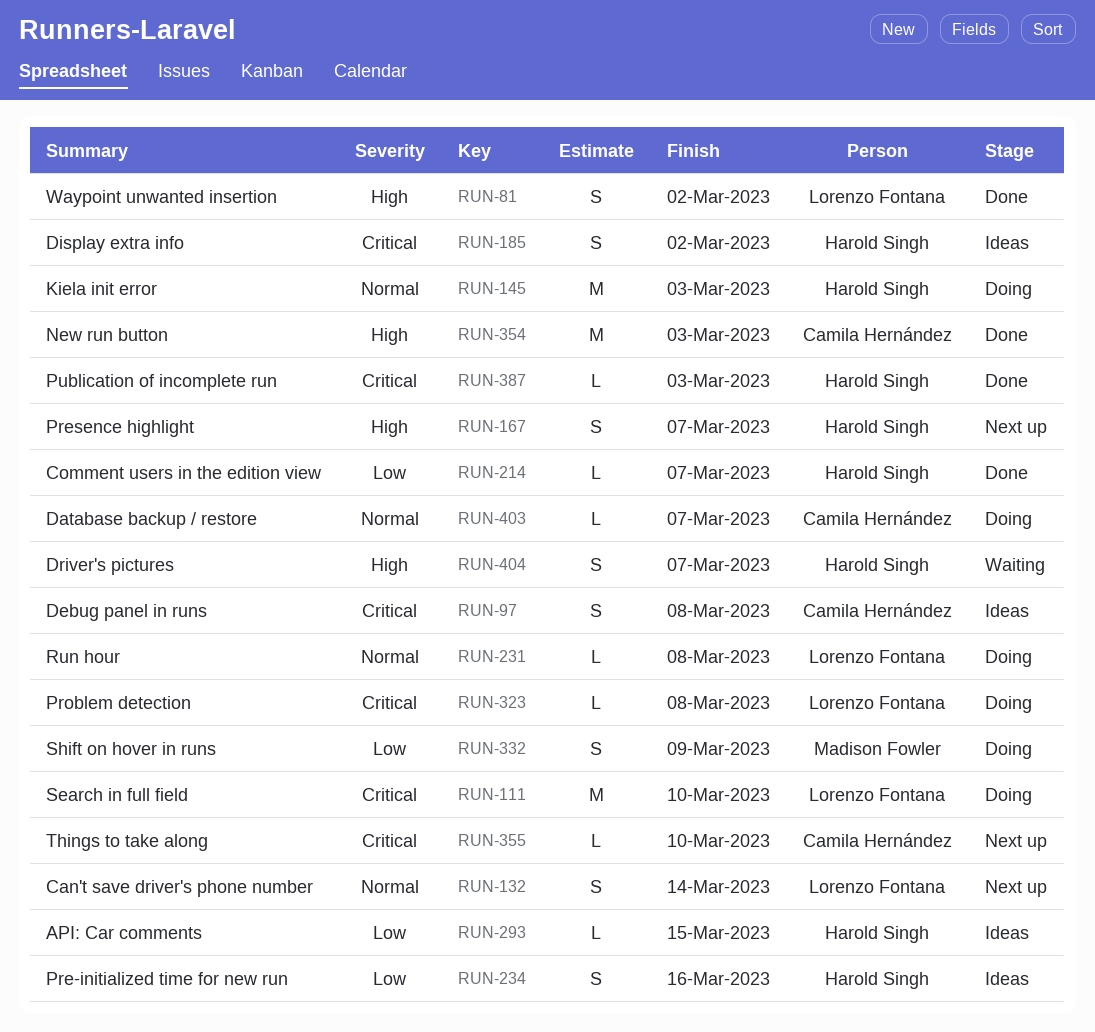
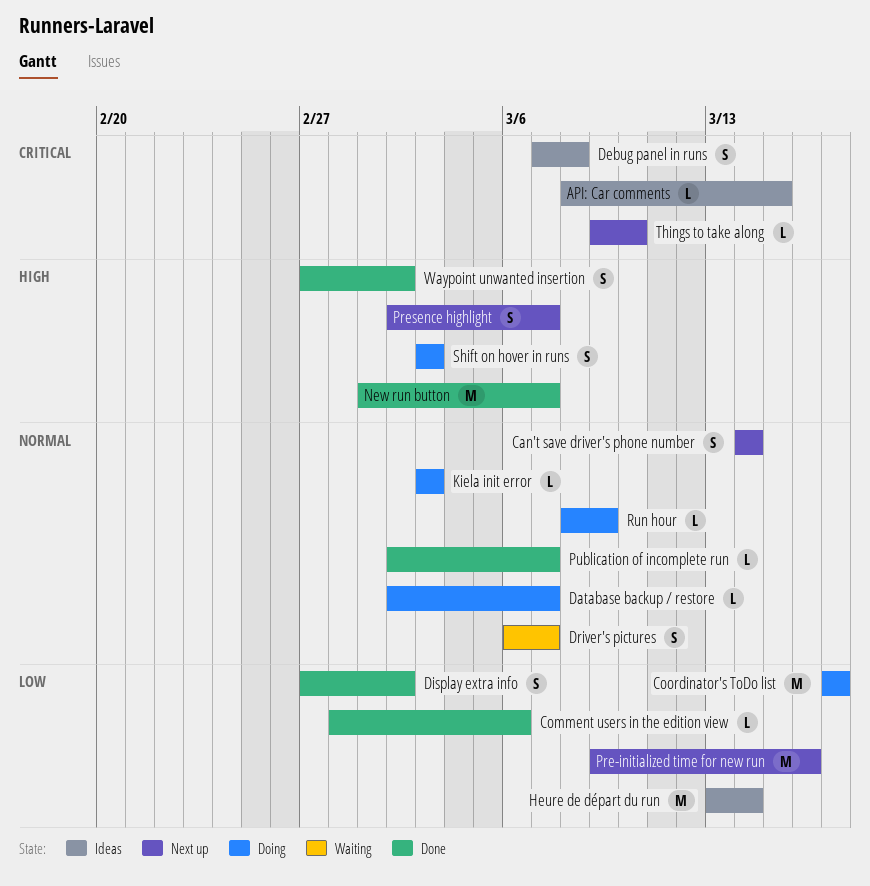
API: Car comments, priority: Low -> Critical
Comment users in the edition view, due: Mar 7 -> Mar 6
Coordinator's ToDo list: none -> present
Display extra info, status: Ideas -> Done
Display extra info, priority: Critical -> Low
Driver's pictures, priority: High -> Normal
Heure de départ du run: none -> present
Kiela init error, estimate: M -> L
New run button, due: Mar 3 -> Mar 7
Pre-initialized time for new run, status: Ideas -> Next up
Pre-initialized time for new run, estimate: S -> M
Problem detection: present -> none
Publication of incomplete run, priority: Critical -> Normal
Publication of incomplete run, due: Mar 3 -> Mar 7
Run hour, due: Mar 8 -> Mar 9
Search in full field: present -> none
Shift on hover in runs, priority: Low -> High
Shift on hover in runs, due: Mar 9 -> Mar 3

